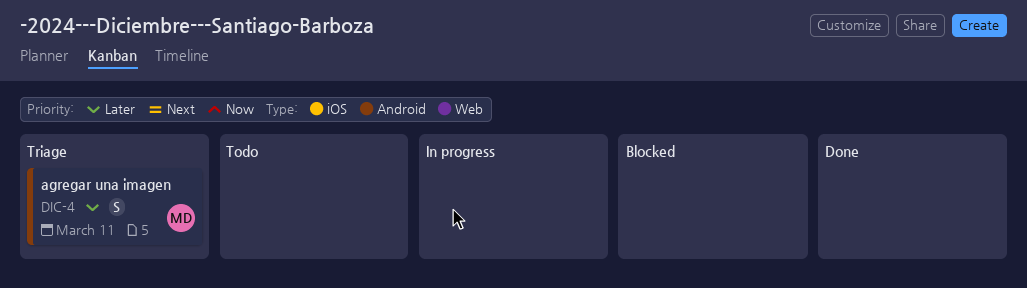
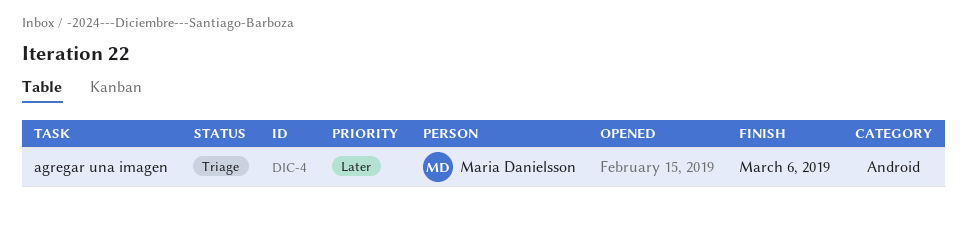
DIC-4, due: Mar 11 -> Mar 6

